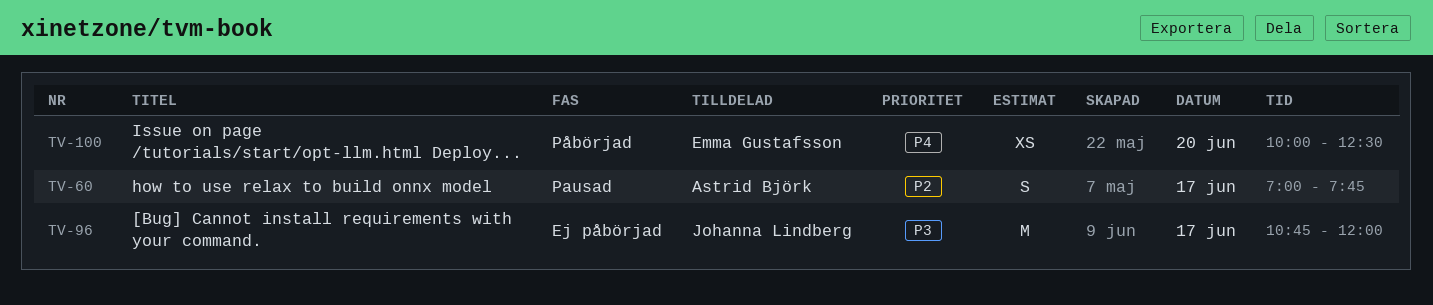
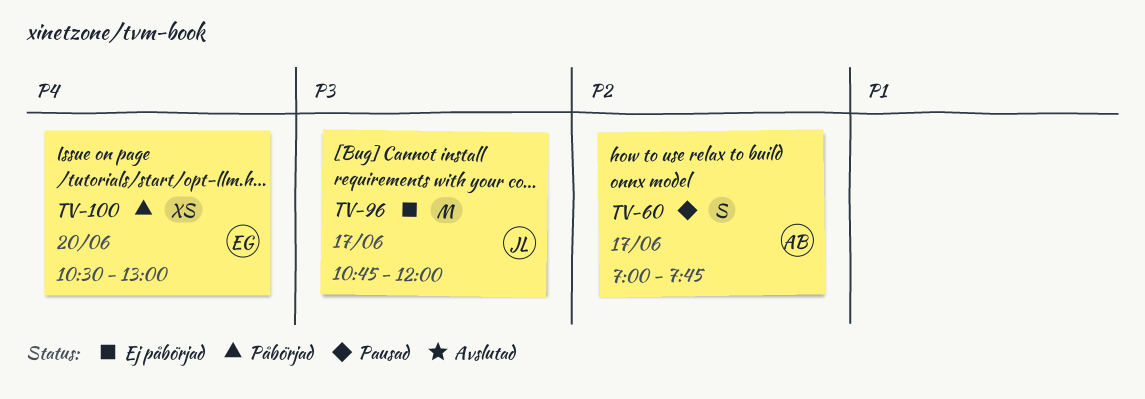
TV-100, begins: 10:00 -> 10:30
TV-100, ends: 12:30 -> 13:00

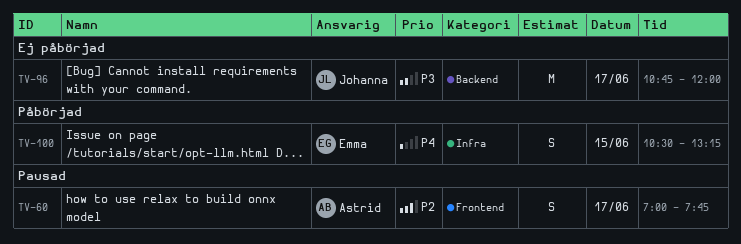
TV-100, estimate: XS -> S
TV-100, day: Jun 20 -> Jun 15
TV-100, ends: 13:00 -> 13:15

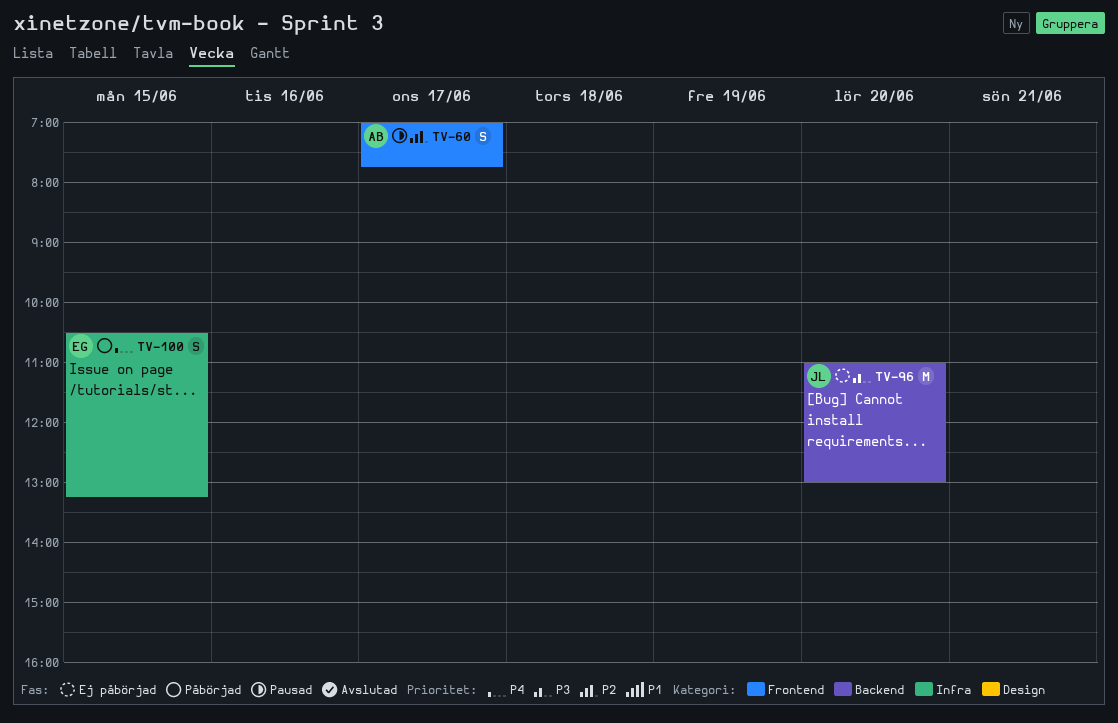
TV-96, day: Jun 17 -> Jun 20
TV-96, begins: 10:45 -> 11:00
TV-96, ends: 12:00 -> 13:00

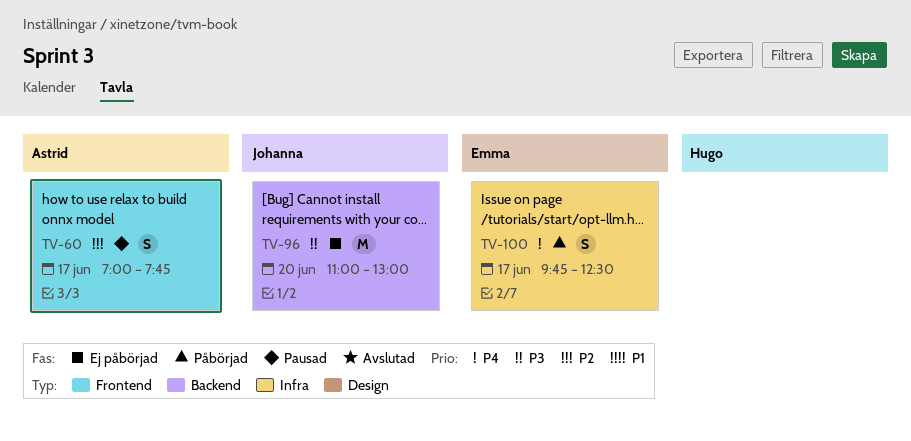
TV-100, day: Jun 15 -> Jun 17
TV-100, begins: 10:30 -> 09:45
TV-100, ends: 13:15 -> 12:30

